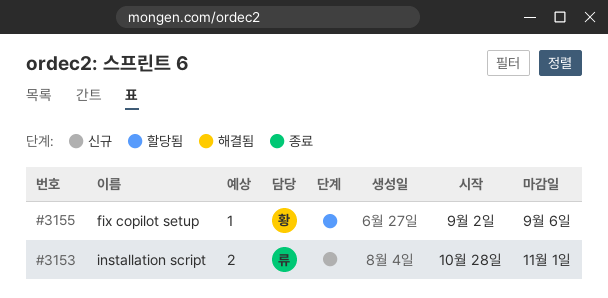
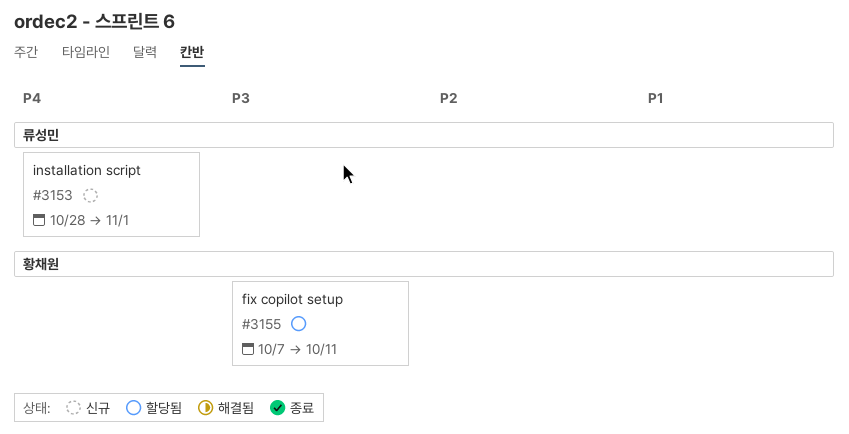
#3155, start: Sep 2 -> Oct 7
#3155, due: Sep 6 -> Oct 11

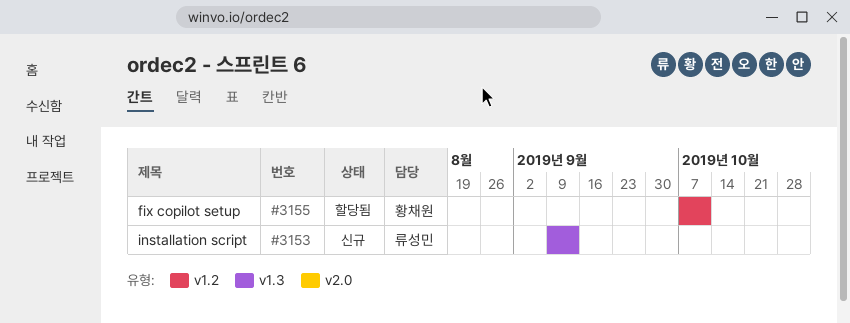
#3153, start: Oct 28 -> Sep 9
#3153, due: Nov 1 -> Sep 13

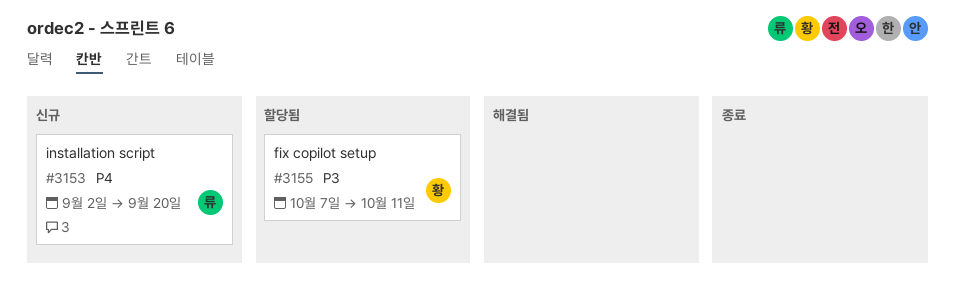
#3153, start: Sep 9 -> Sep 2
#3153, due: Sep 13 -> Sep 20

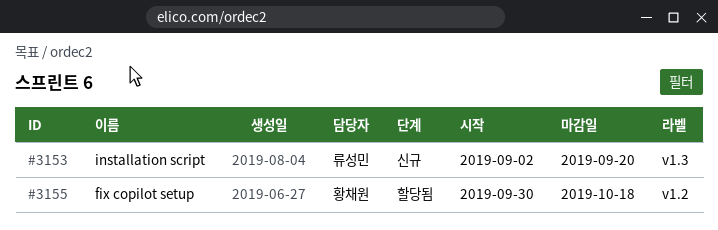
#3155, start: Oct 7 -> Sep 30
#3155, due: Oct 11 -> Oct 18

